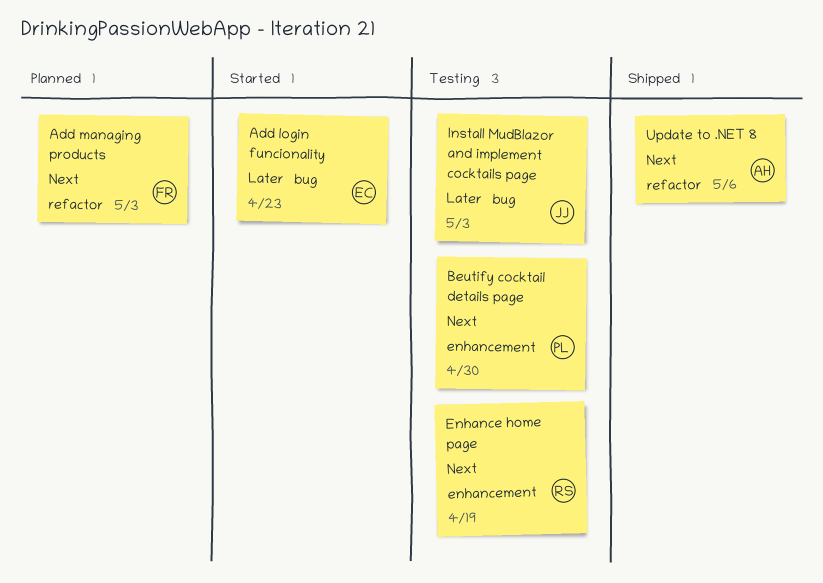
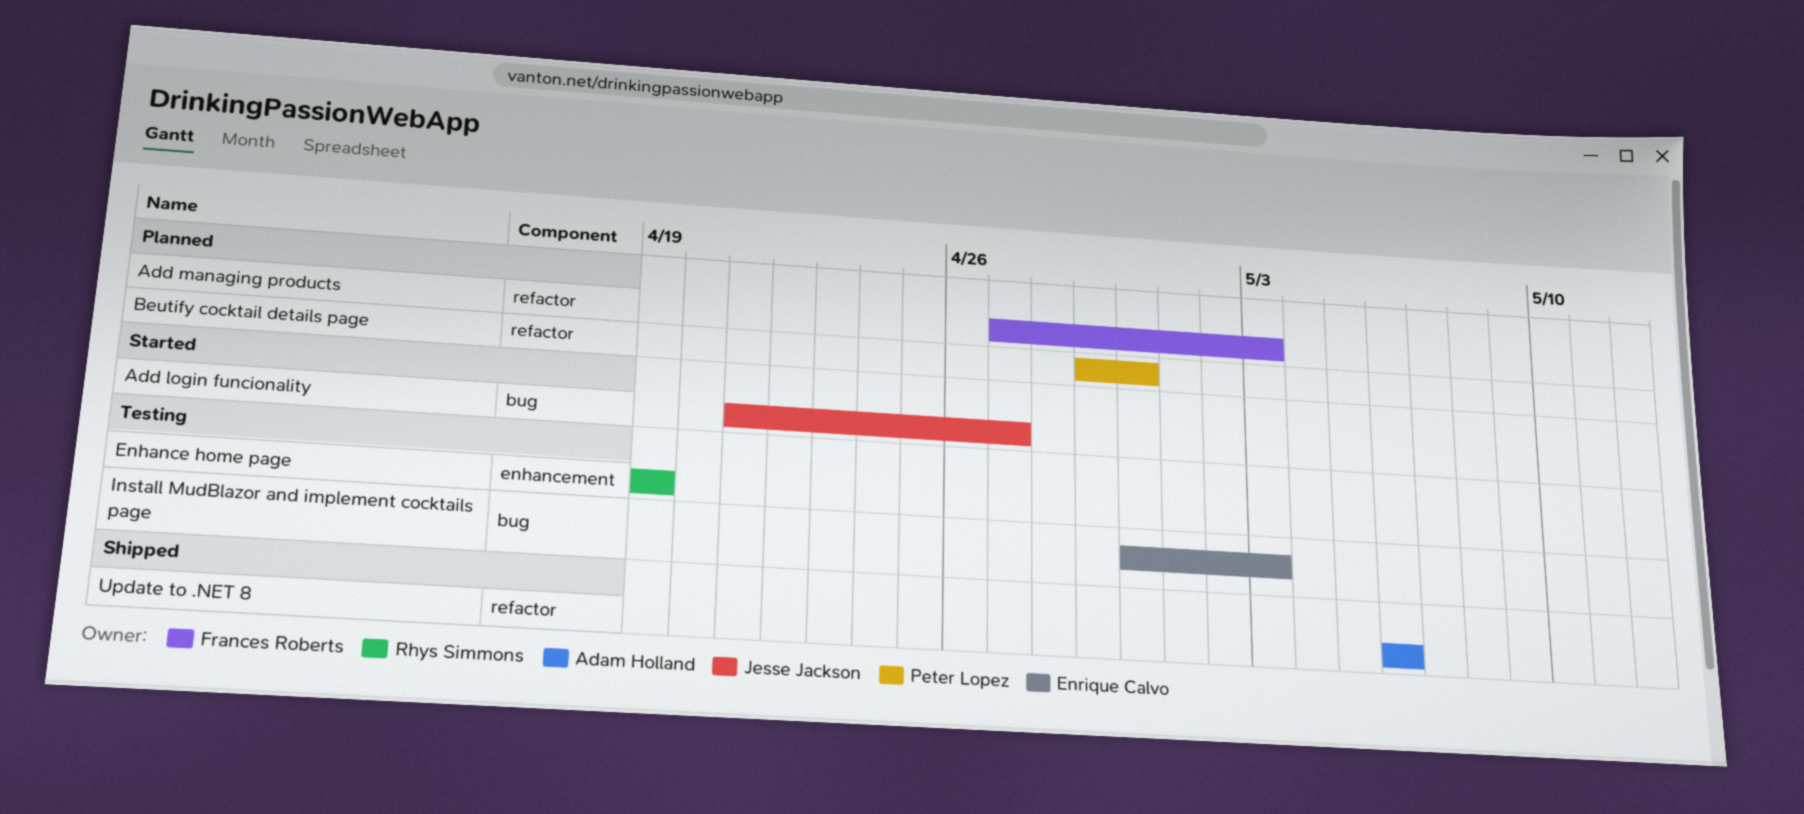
Add login funcionality, owner: Enrique Calvo -> Jesse Jackson
Add login funcionality, due: Apr 23 -> Apr 27
Beutify cocktail details page, status: Testing -> Planned
Beutify cocktail details page, label: enhancement -> refactor
Install MudBlazor and implement cocktails page, owner: Jesse Jackson -> Enrique Calvo

